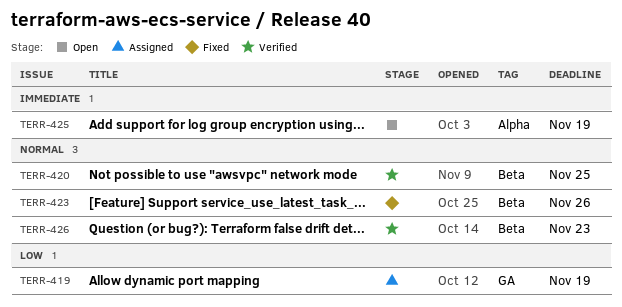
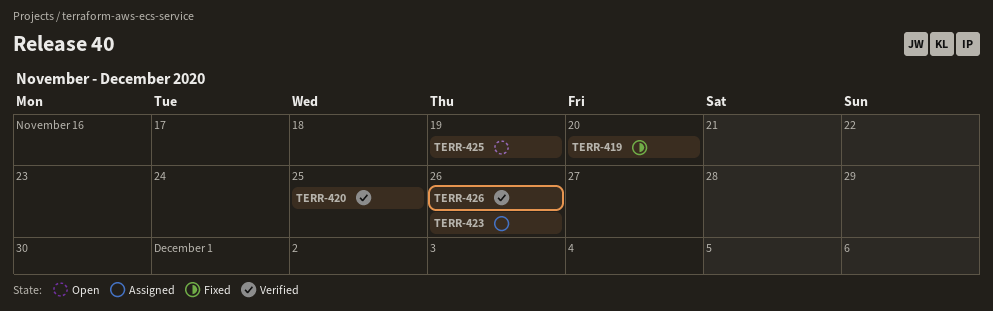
TERR-419, status: Assigned -> Fixed
TERR-419, due: Nov 19 -> Nov 20
TERR-423, status: Fixed -> Assigned
TERR-426, due: Nov 23 -> Nov 26

